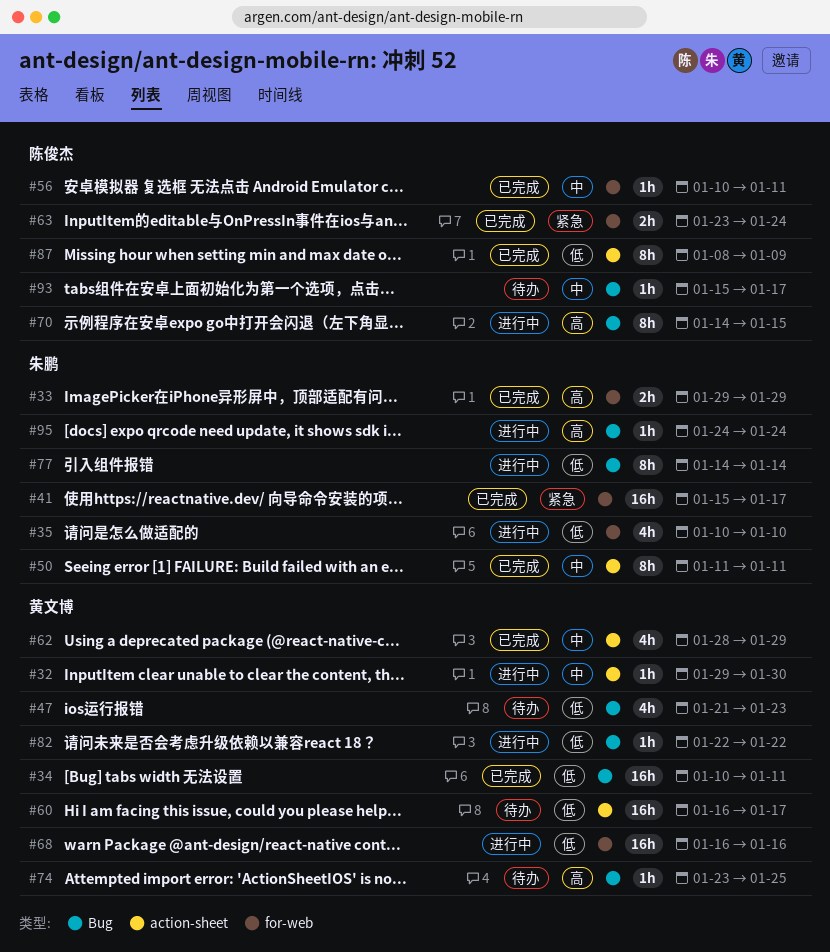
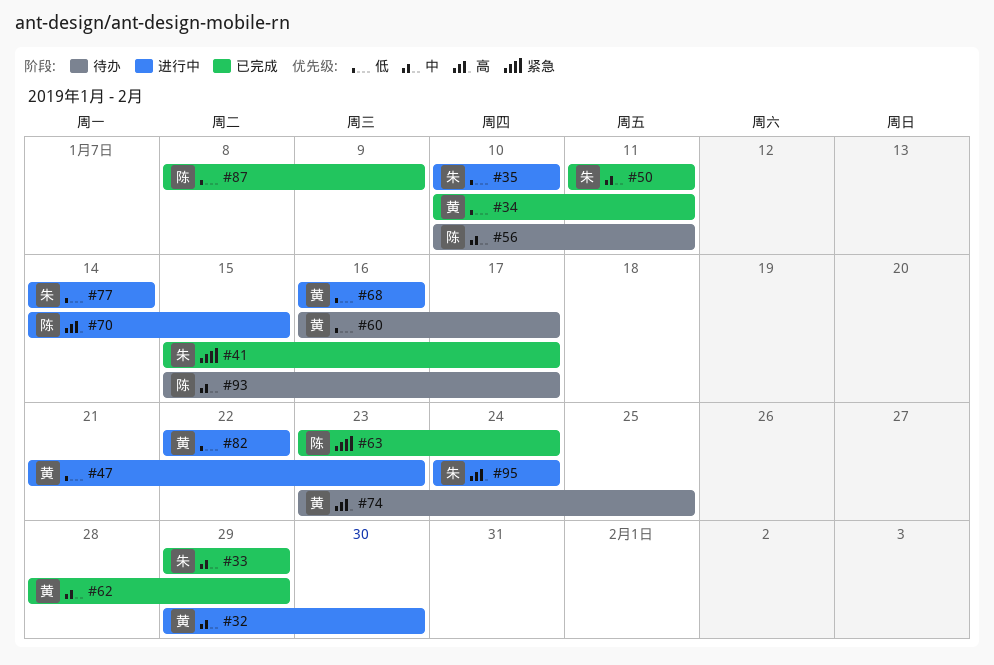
#33, priority: 高 -> 中
#47, status: 待办 -> 进行中
#56, status: 已完成 -> 待办

